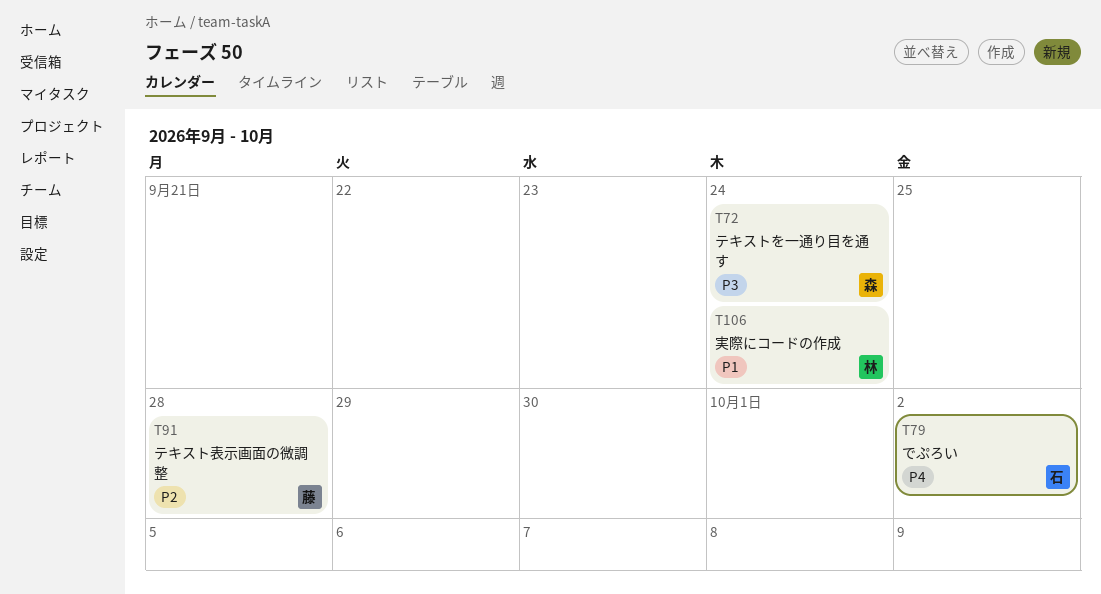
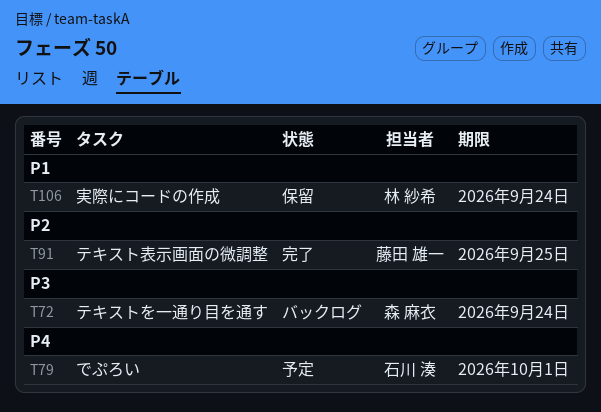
T79, due: Oct 2 -> Oct 1
T91, due: Sep 28 -> Sep 25

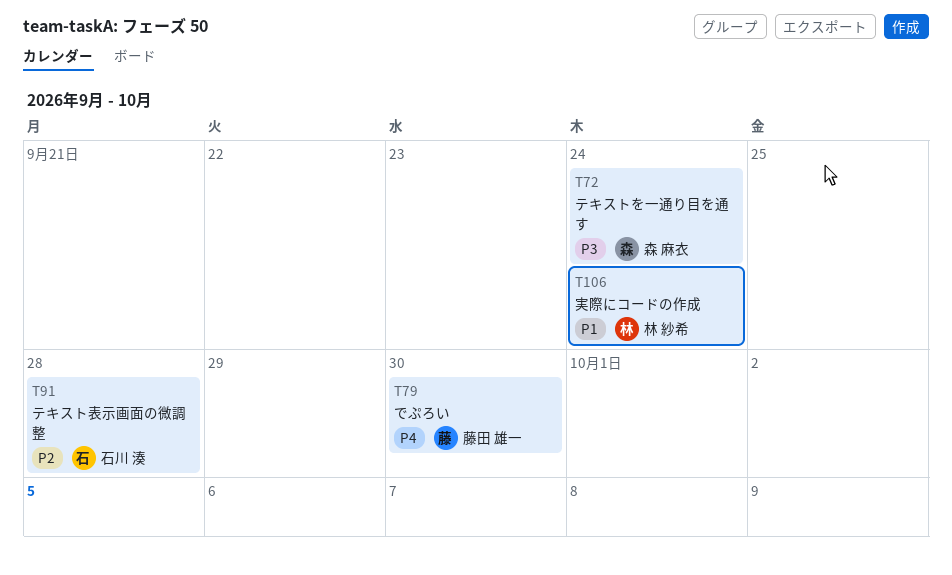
T79, owner: 石川 湊 -> 藤田 雄一
T79, due: Oct 1 -> Sep 30
T91, owner: 藤田 雄一 -> 石川 湊
T91, due: Sep 25 -> Sep 28

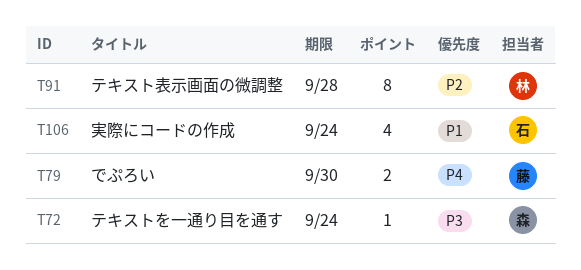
T91, owner: 石川 湊 -> 林 紗希
T106, owner: 林 紗希 -> 石川 湊

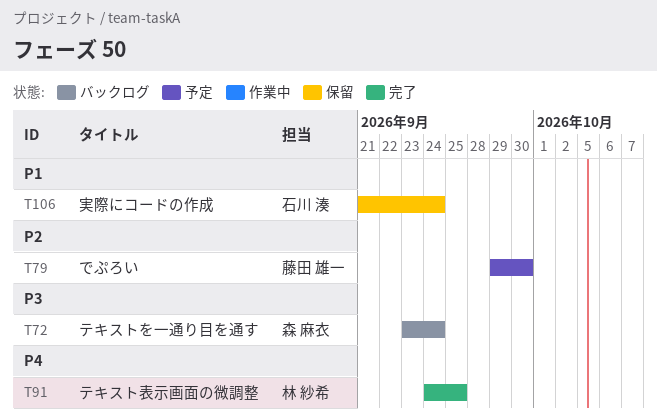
T79, priority: P4 -> P2
T91, priority: P2 -> P4
T91, due: Sep 28 -> Sep 25

